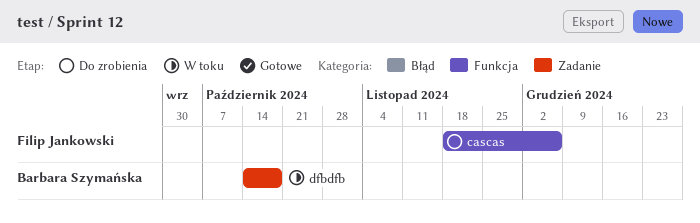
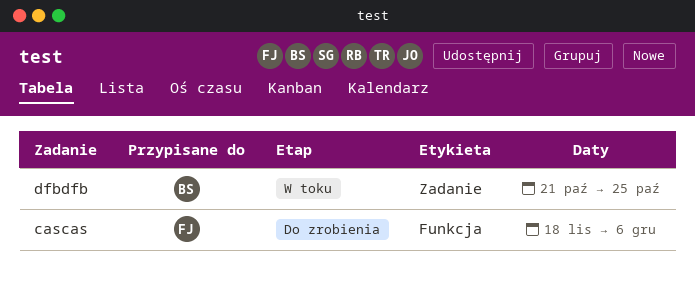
dfbdfb, start: Oct 14 -> Oct 21
dfbdfb, due: Oct 18 -> Oct 25

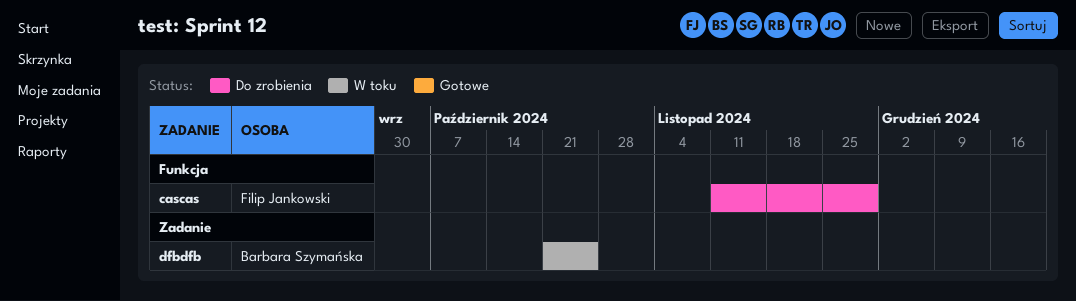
cascas, start: Nov 18 -> Nov 11
cascas, due: Dec 6 -> Nov 29

